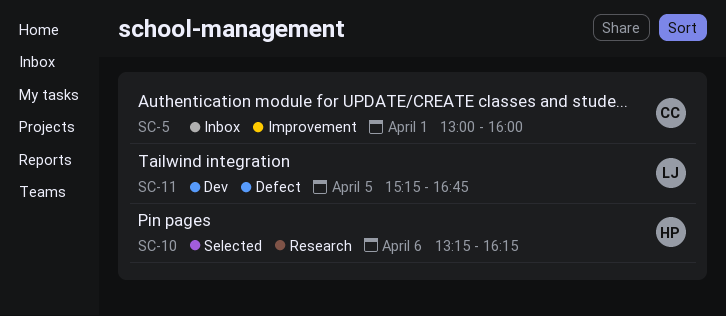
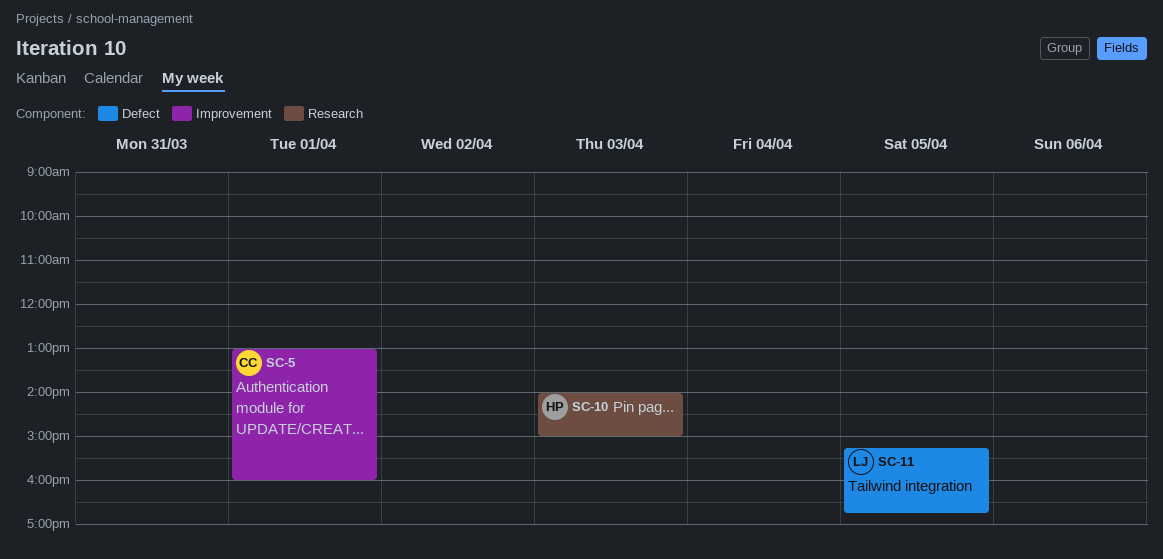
SC-10, day: Apr 6 -> Apr 3
SC-10, begins: 13:15 -> 14:00
SC-10, ends: 16:15 -> 15:00

